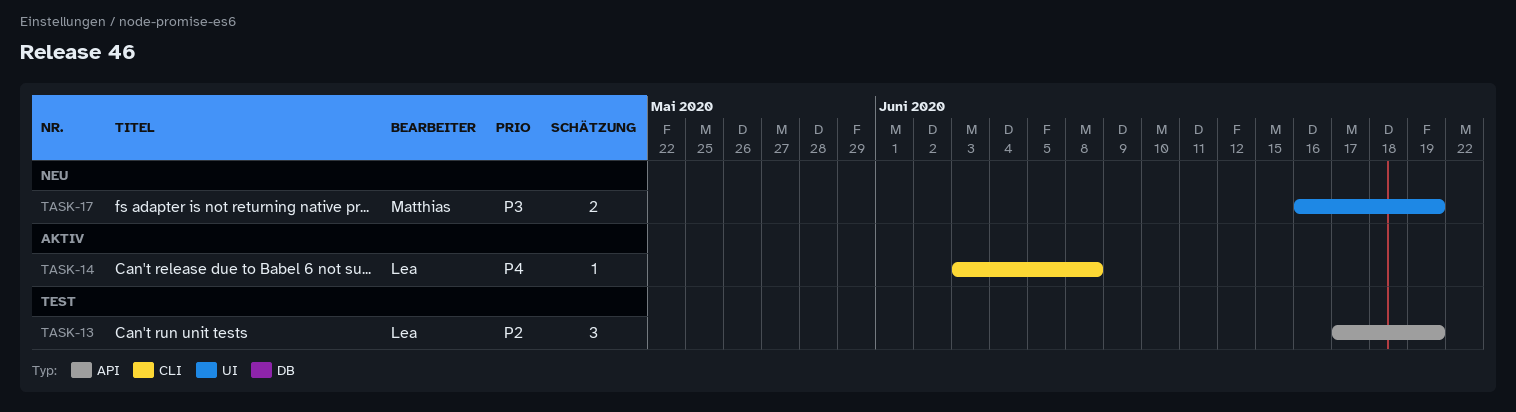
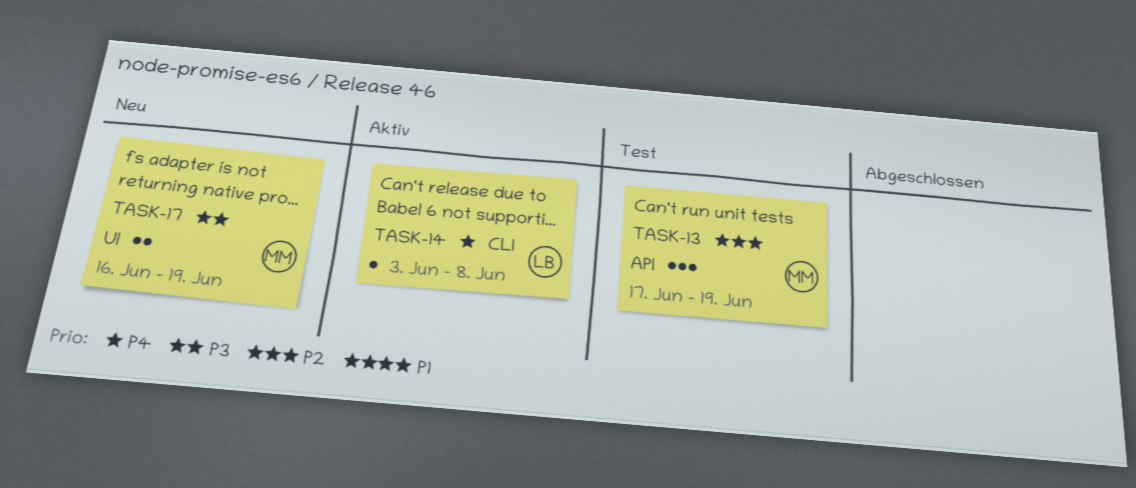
TASK-13, owner: Lea -> Matthias

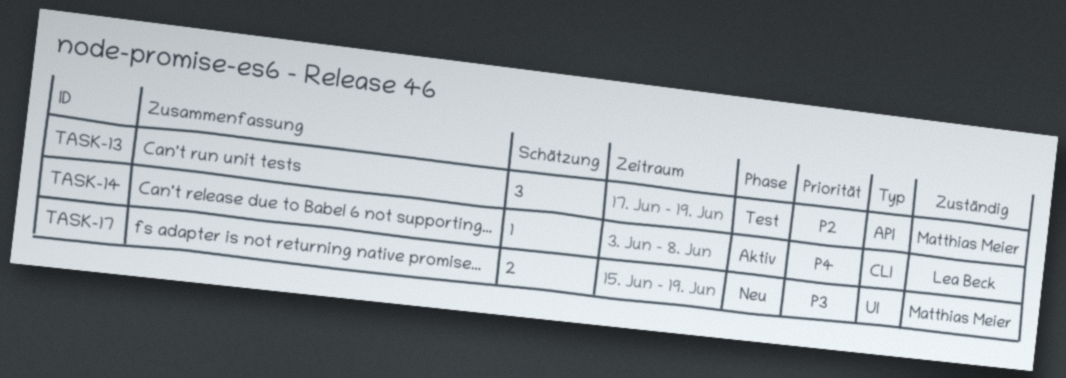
TASK-17, start: Jun 16 -> Jun 15

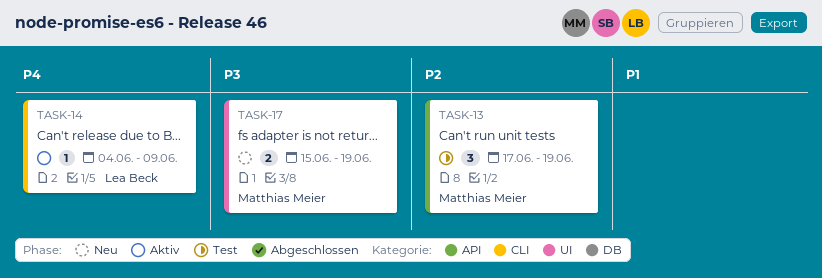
TASK-14, start: Jun 3 -> Jun 4
TASK-14, due: Jun 8 -> Jun 9

